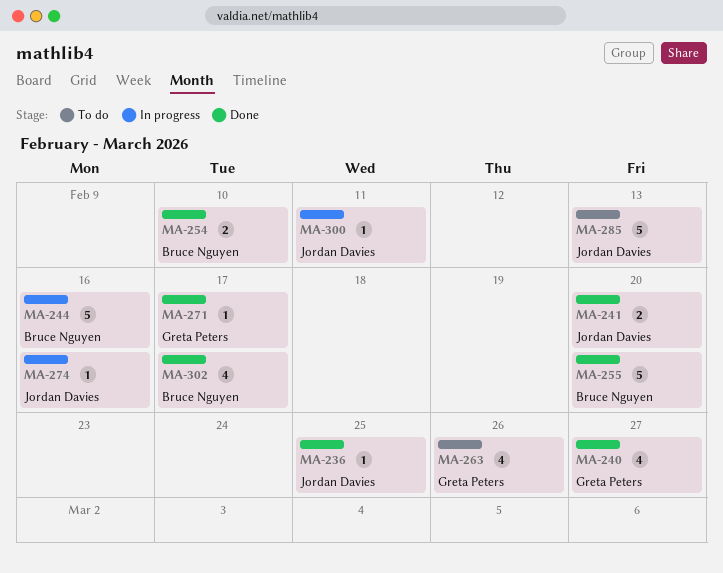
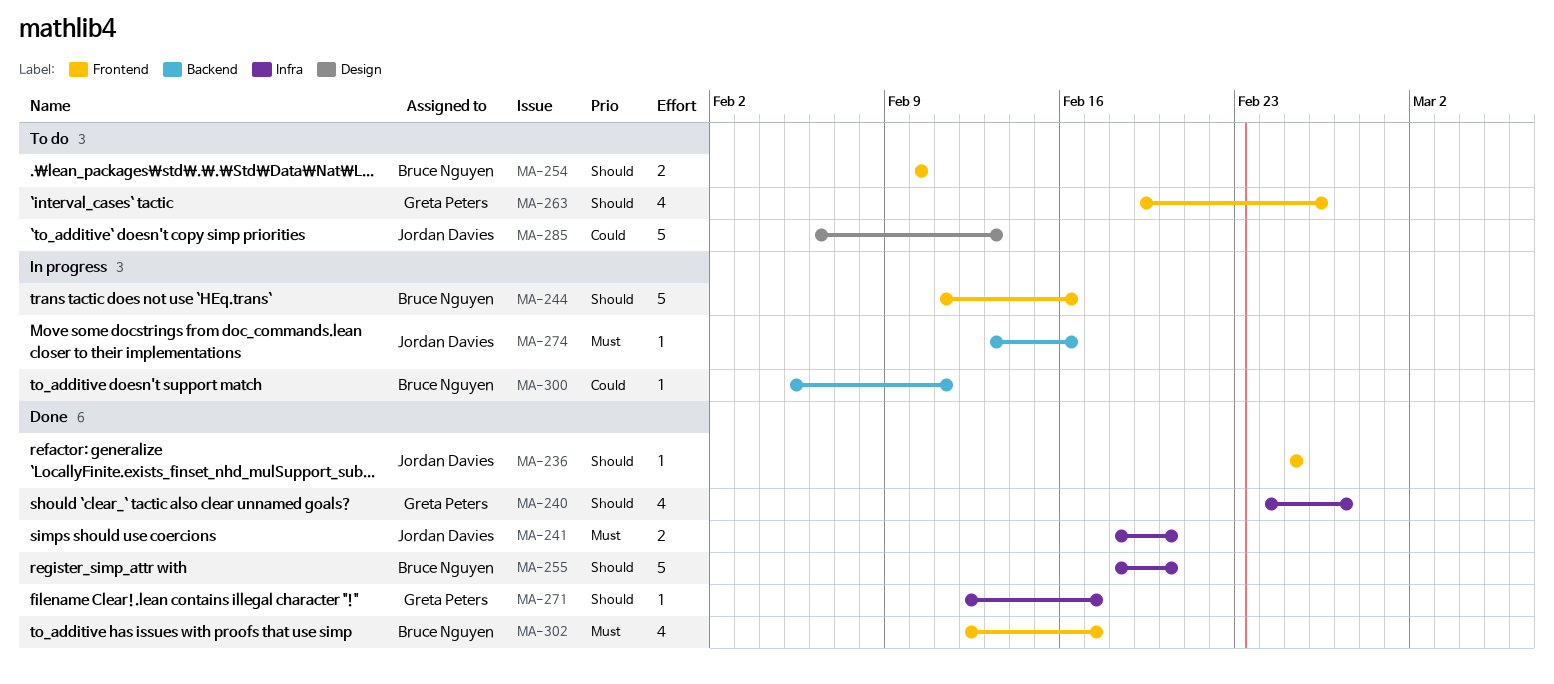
MA-254, status: Done -> To do
MA-300, owner: Jordan Davies -> Bruce Nguyen

